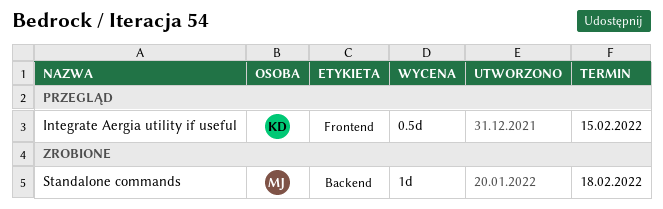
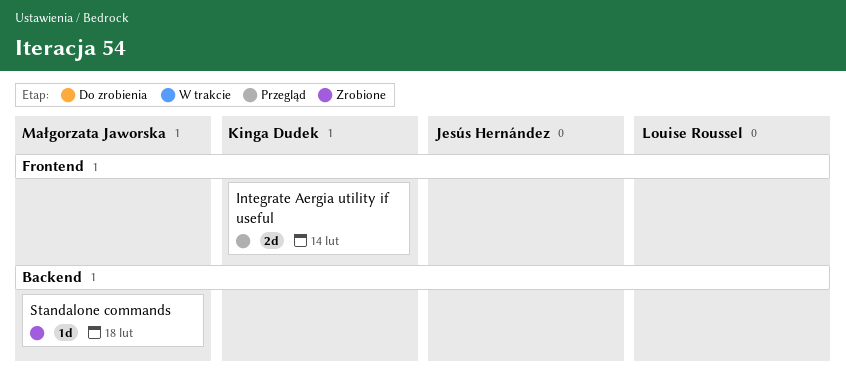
Integrate Aergia utility if useful, estimate: 0.5d -> 2d
Integrate Aergia utility if useful, due: Feb 15 -> Feb 14

